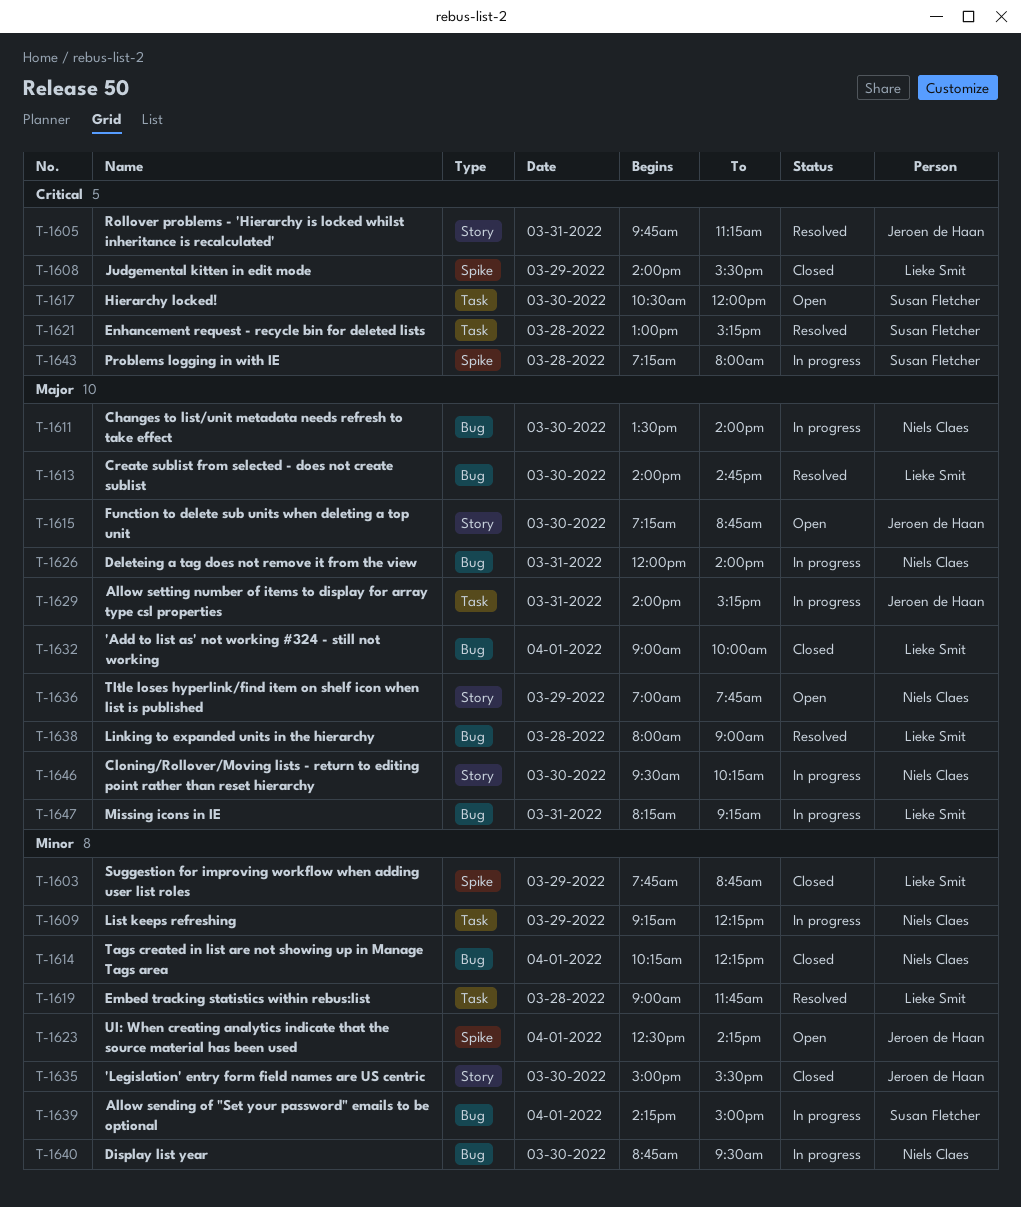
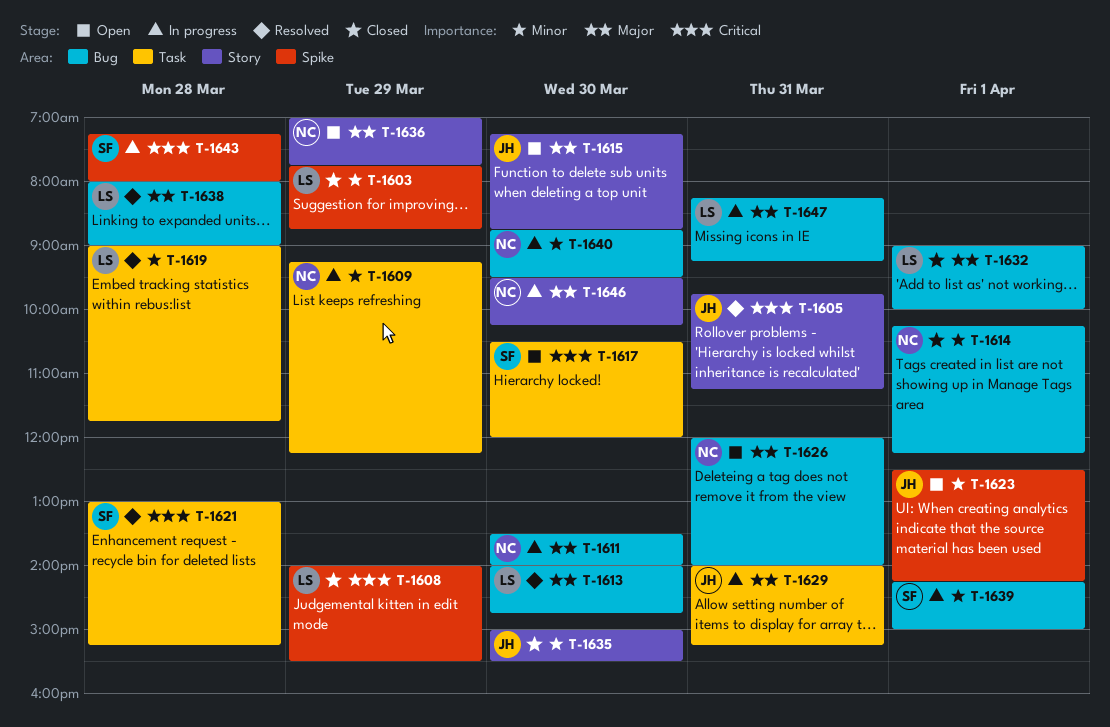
T-1626, status: In progress -> Open

